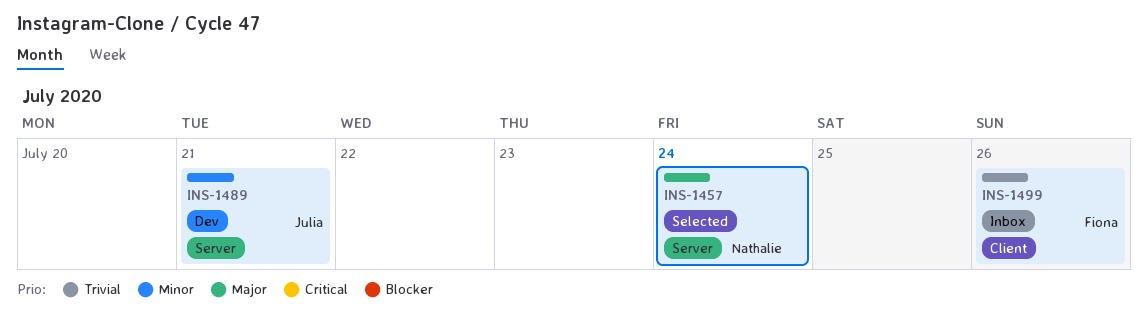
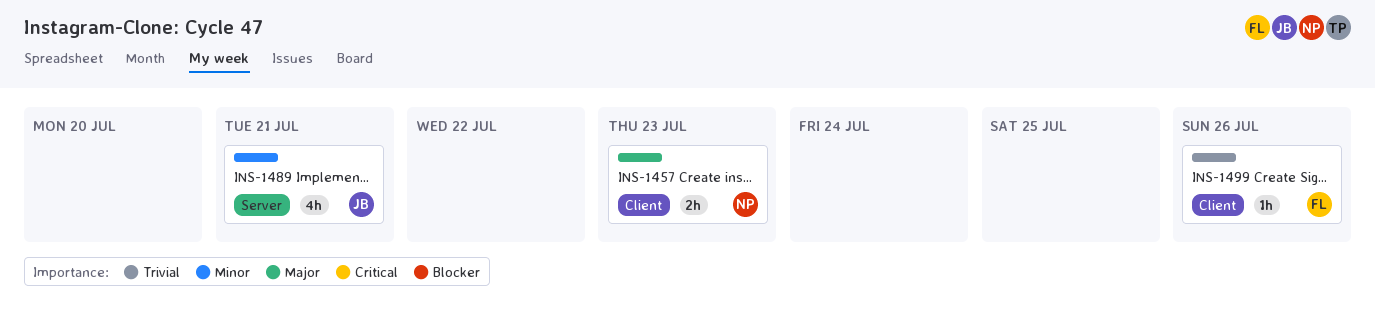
INS-1457, label: Server -> Client
INS-1457, due: Jul 24 -> Jul 23

